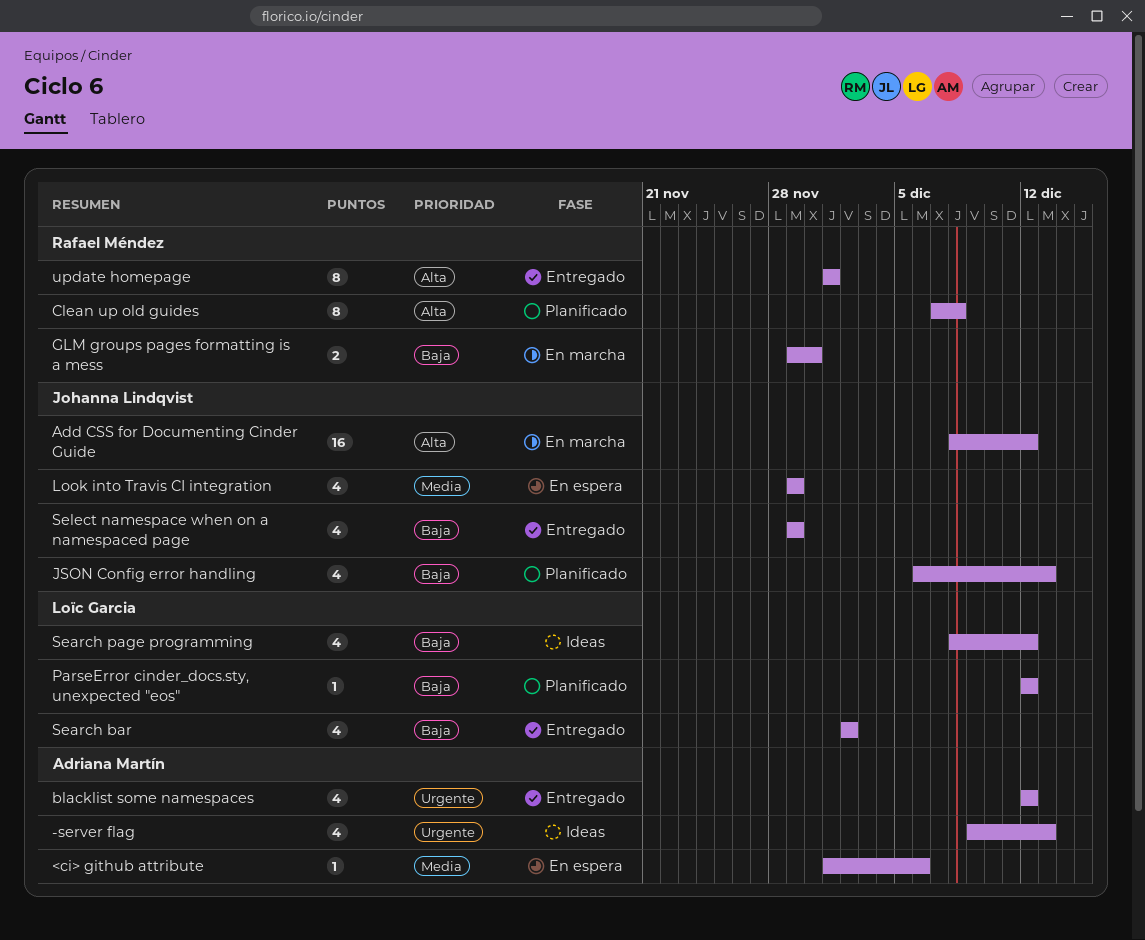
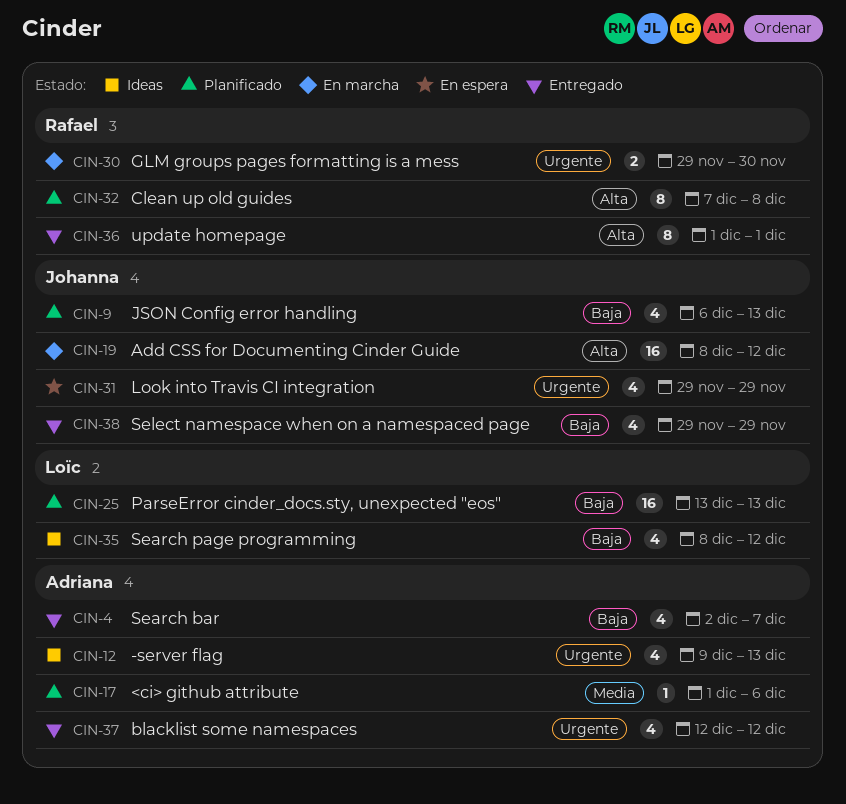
<ci> github attribute, status: En espera -> Planificado
GLM groups pages formatting is a mess, priority: Baja -> Urgente
Look into Travis CI integration, priority: Media -> Urgente
ParseError cinder_docs.sty, unexpected "eos", estimate: 1 -> 16
ParseError cinder_docs.sty, unexpected "eos", start: Dec 12 -> Dec 13
ParseError cinder_docs.sty, unexpected "eos", due: Dec 12 -> Dec 13
Search bar, owner: Loïc Garcia -> Adriana Martín
Search bar, due: Dec 2 -> Dec 7

